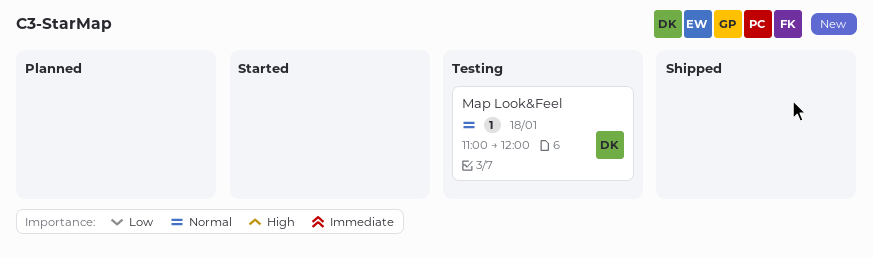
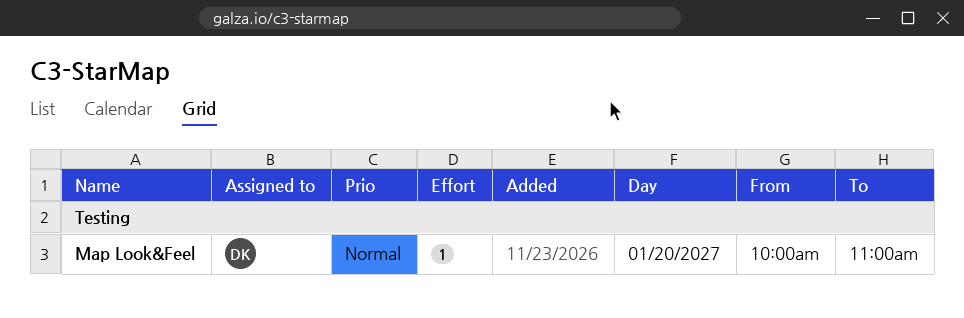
Map Look&Feel, day: Jan 18 -> Jan 20
Map Look&Feel, begins: 11:00 -> 10:00
Map Look&Feel, ends: 12:00 -> 11:00

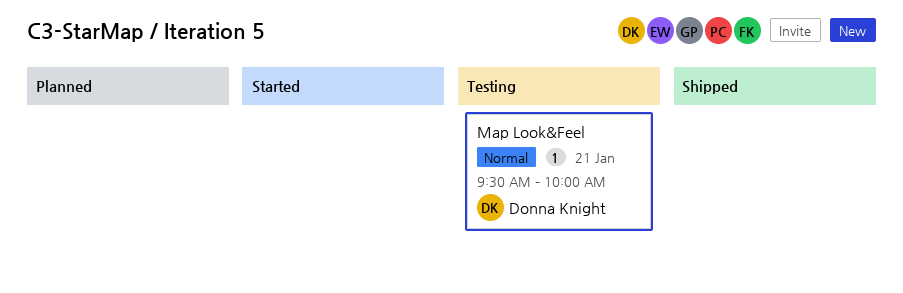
Map Look&Feel, day: Jan 20 -> Jan 21
Map Look&Feel, begins: 10:00 -> 09:30
Map Look&Feel, ends: 11:00 -> 10:00

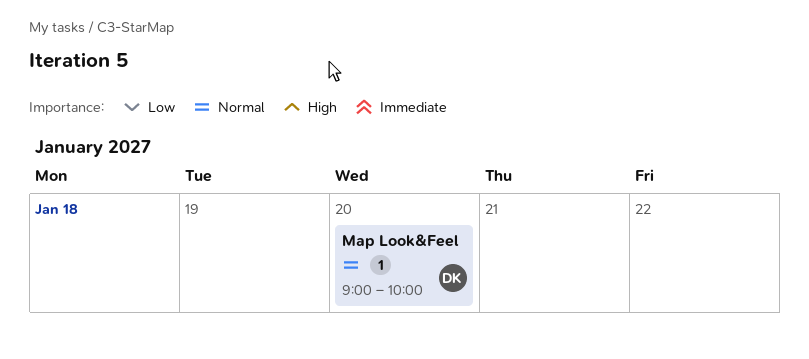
Map Look&Feel, day: Jan 21 -> Jan 20
Map Look&Feel, begins: 09:30 -> 09:00

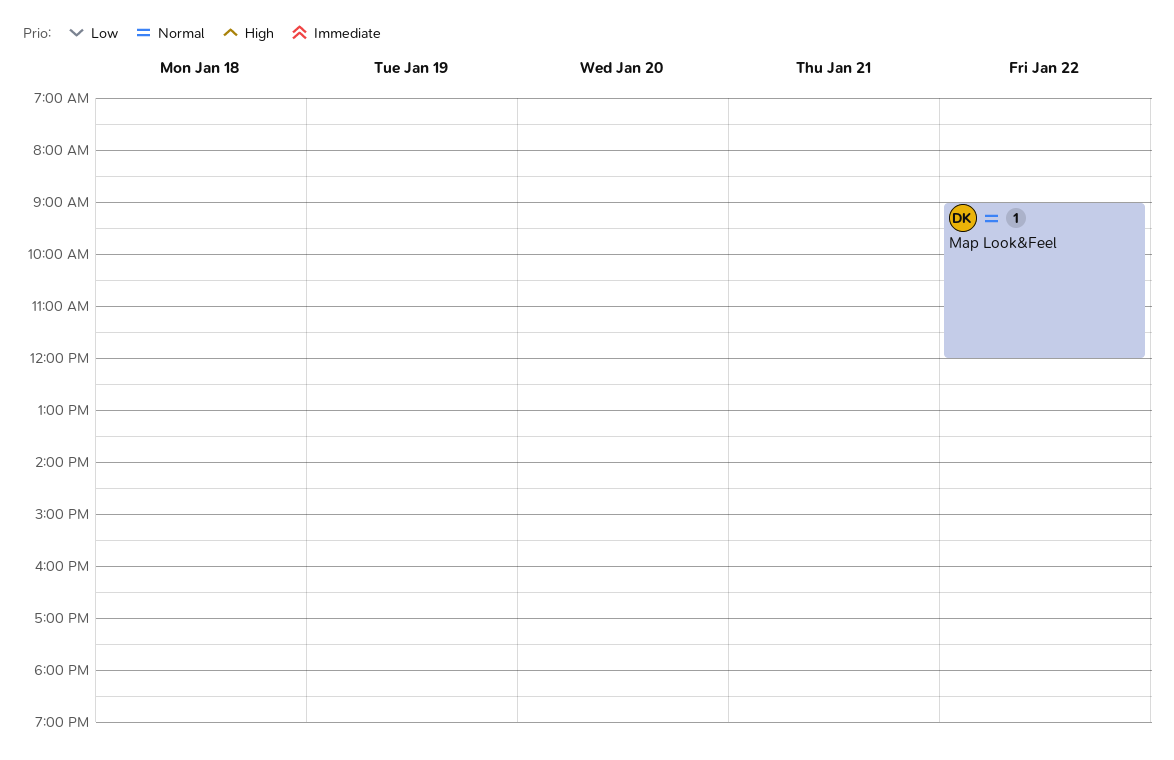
Map Look&Feel, day: Jan 20 -> Jan 22
Map Look&Feel, ends: 10:00 -> 12:00

